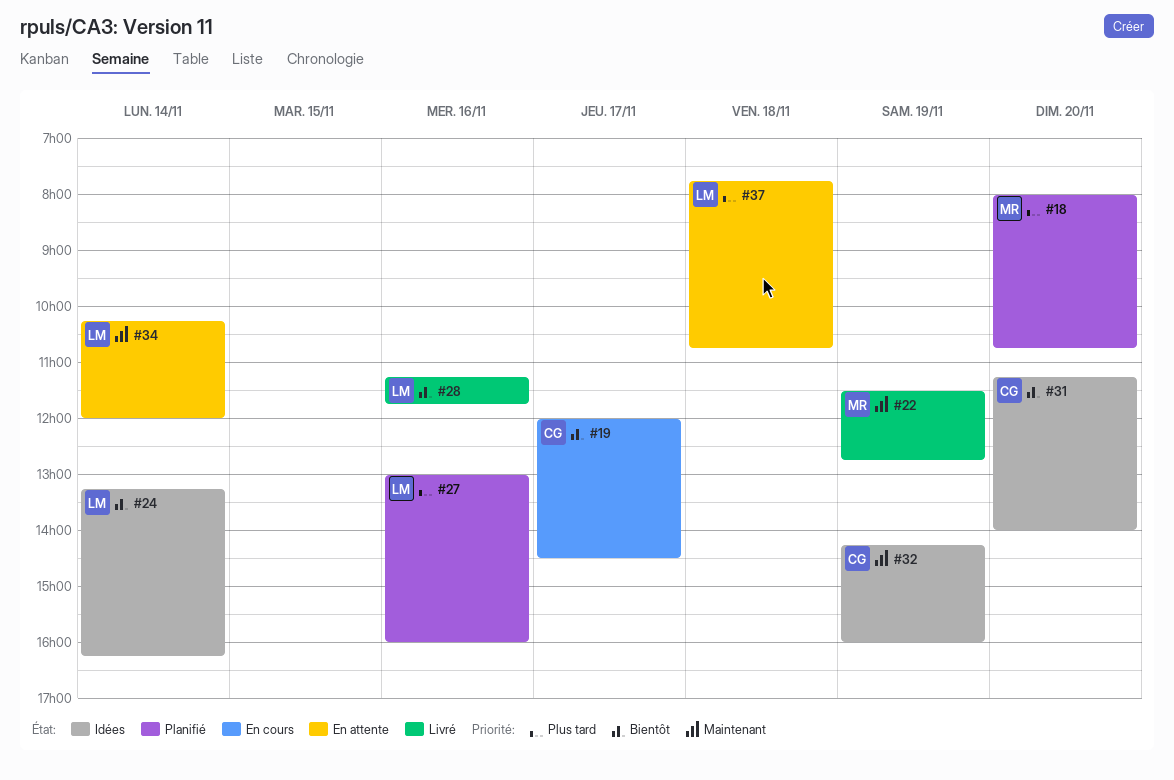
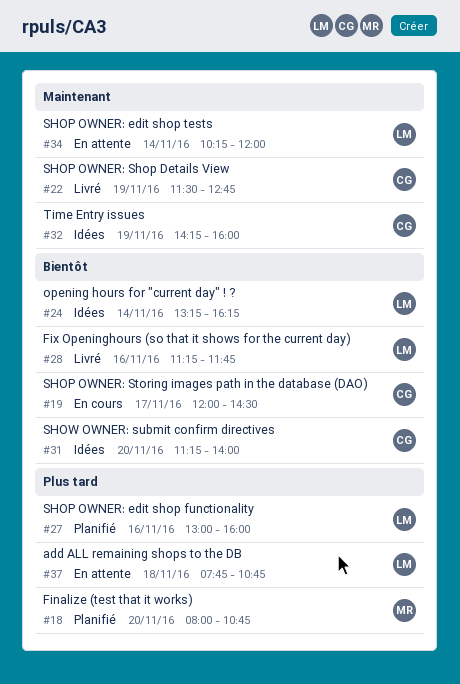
#22, owner: MR -> CG

